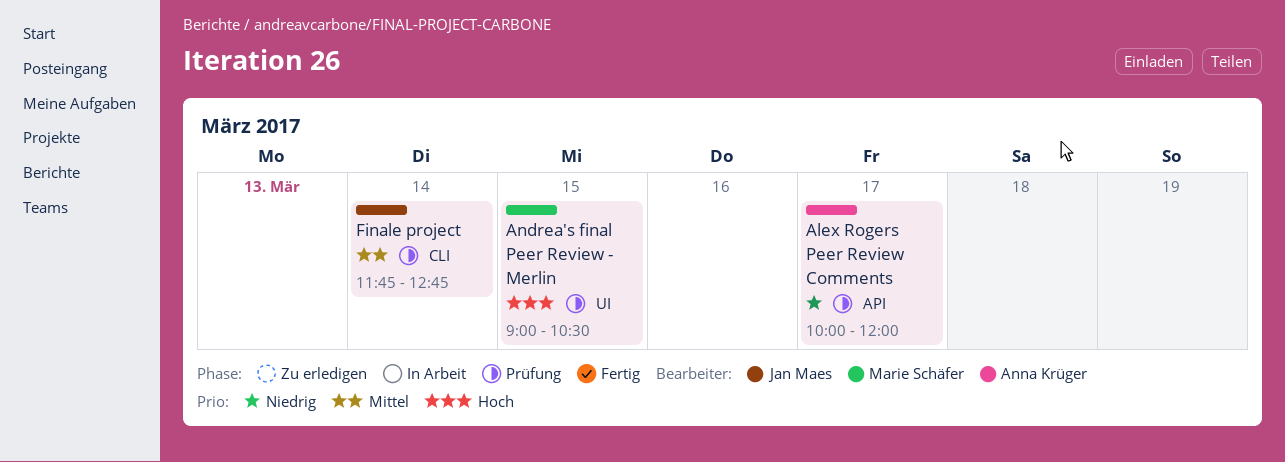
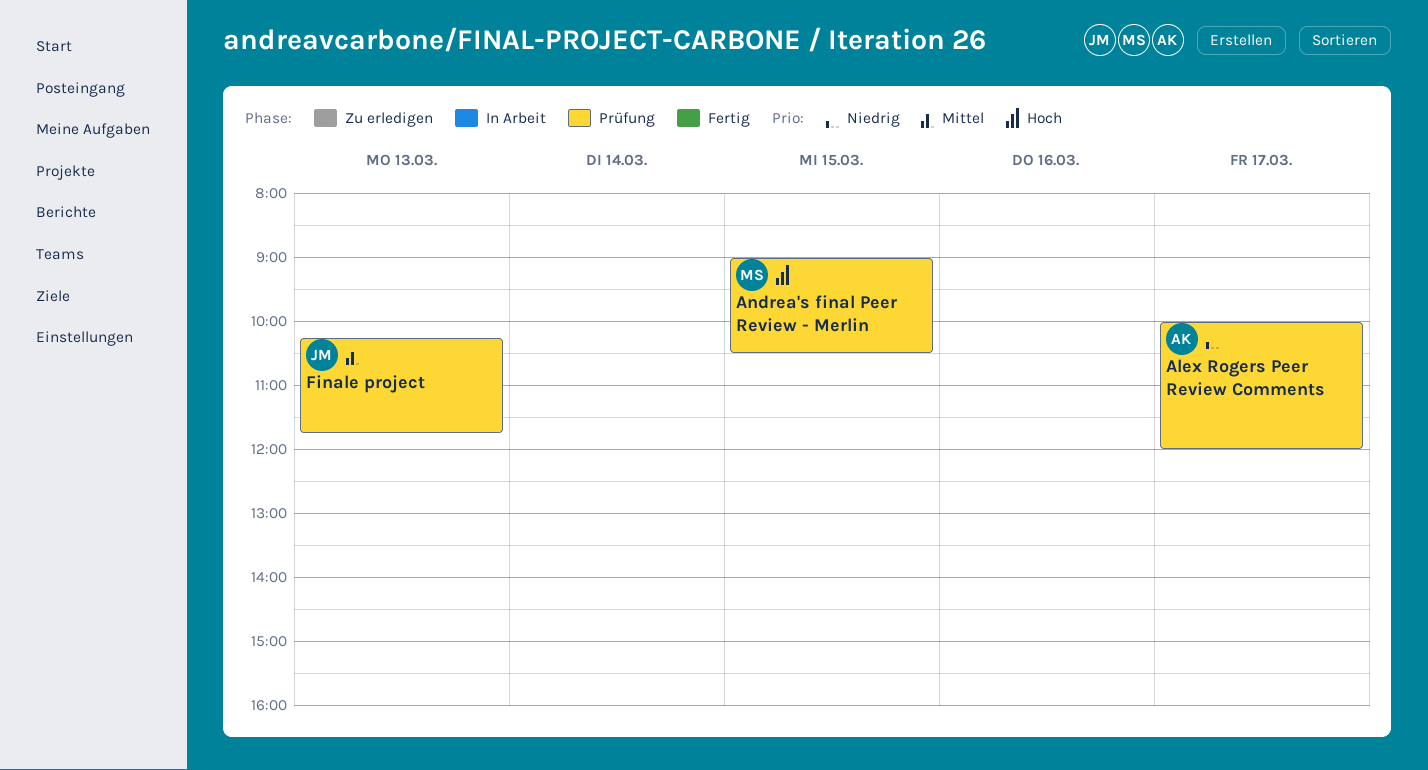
Finale project, day: Mar 14 -> Mar 13
Finale project, begins: 11:45 -> 10:15
Finale project, ends: 12:45 -> 11:45

